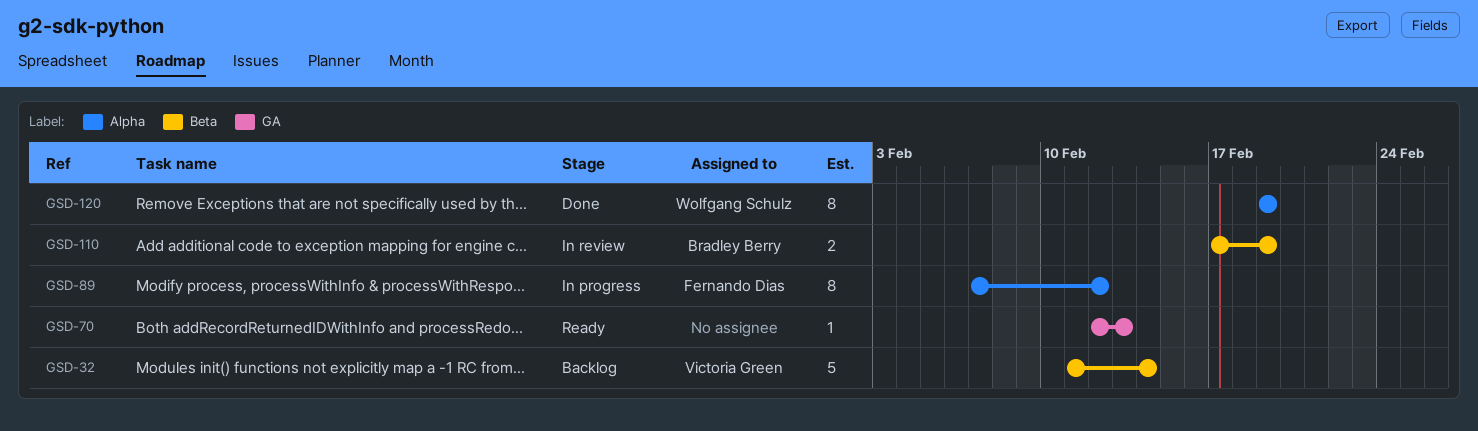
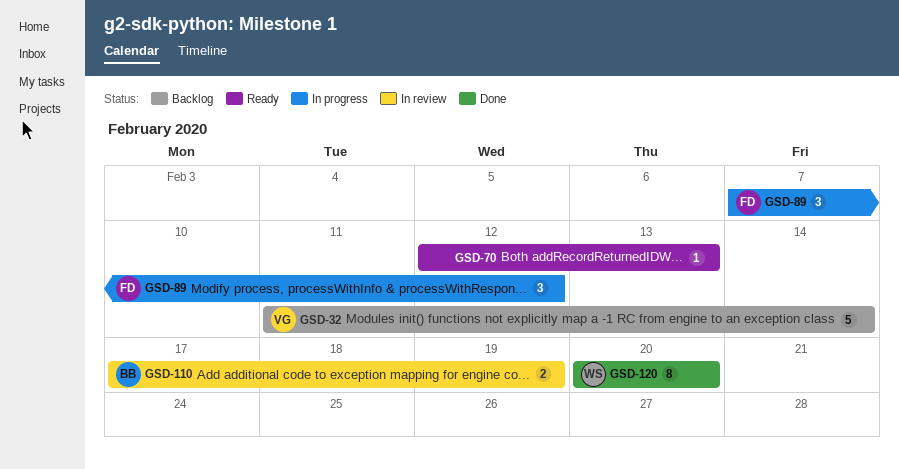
GSD-89, estimate: 8 -> 3
GSD-120, start: Feb 19 -> Feb 20
GSD-120, due: Feb 19 -> Feb 20

